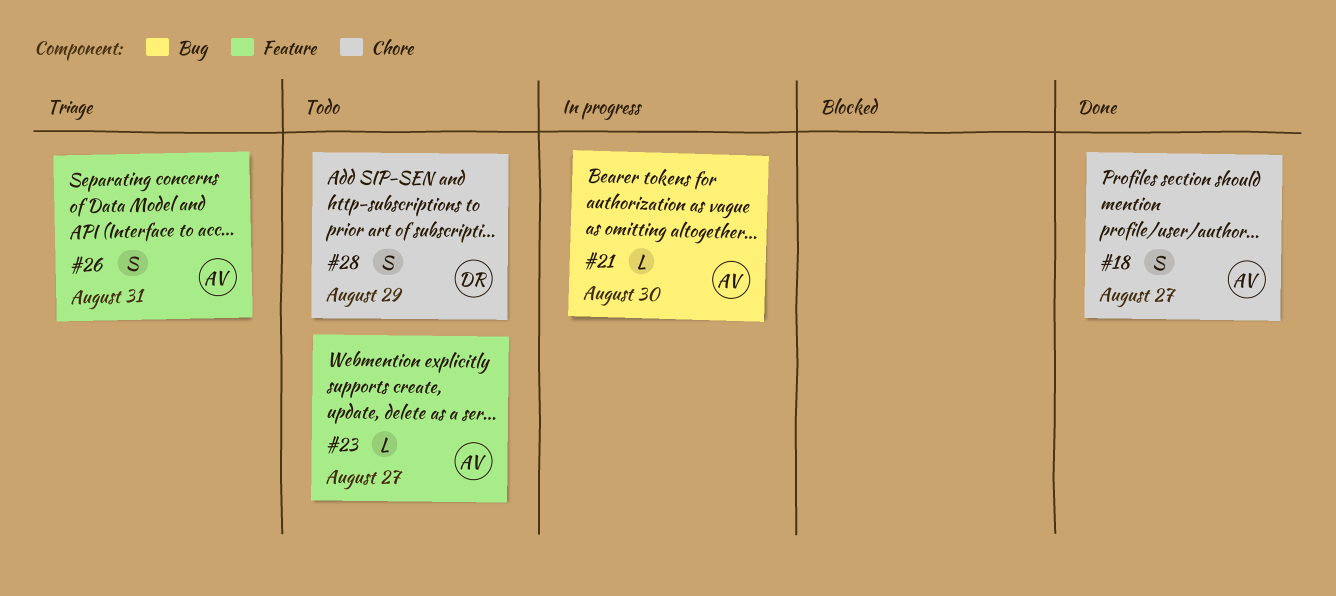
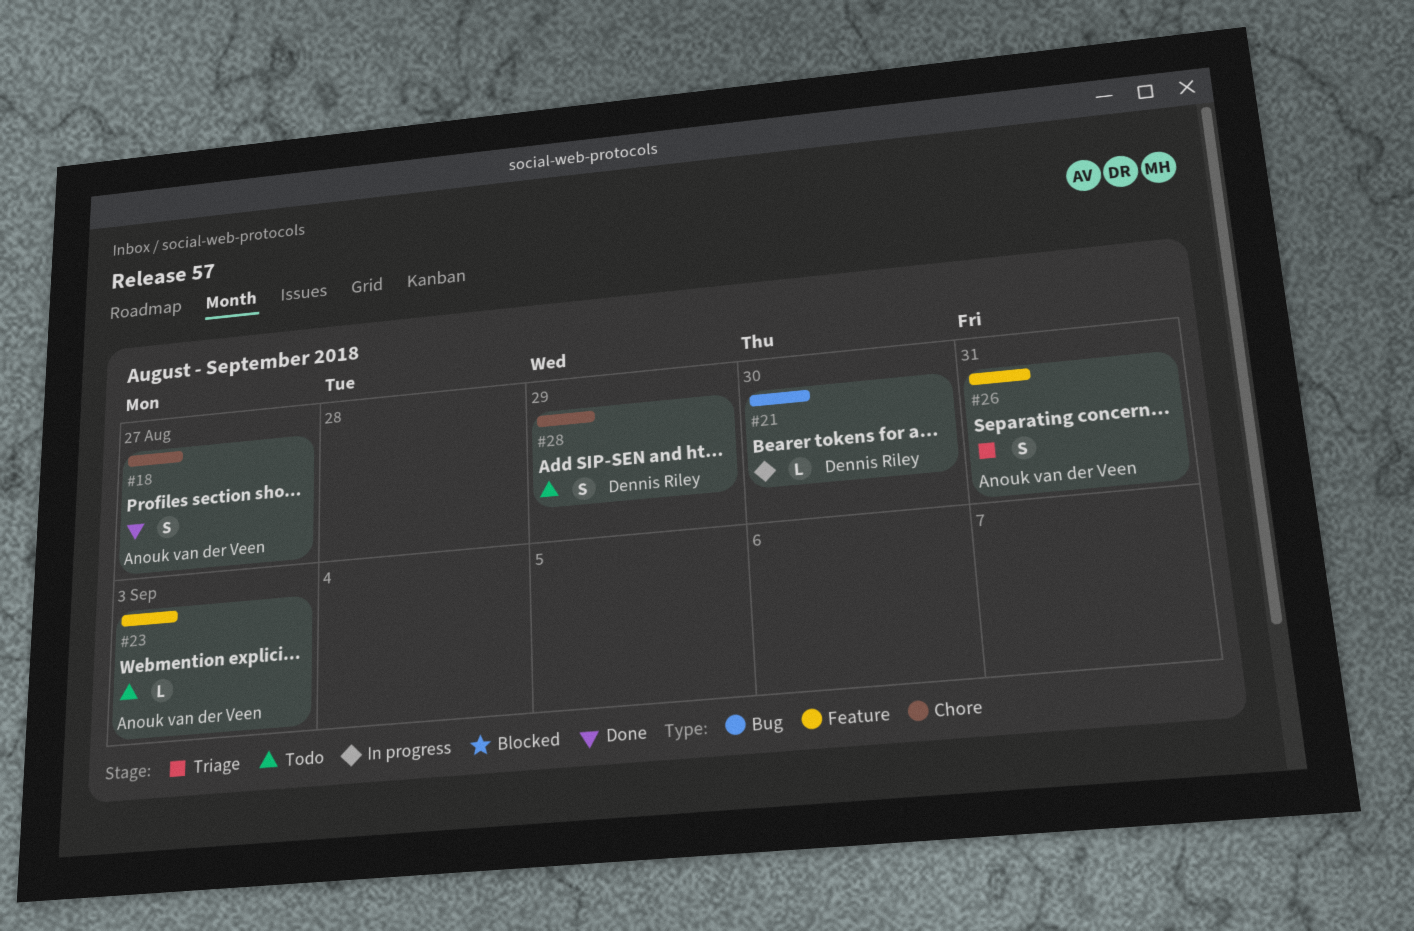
#21, owner: Anouk van der Veen -> Dennis Riley
#23, due: Aug 27 -> Sep 3

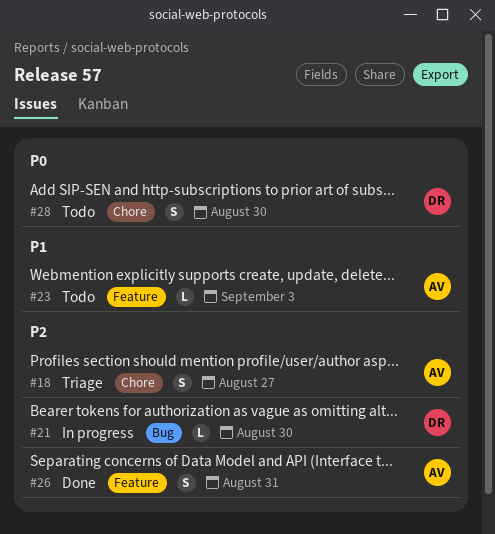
#18, status: Done -> Triage
#26, status: Triage -> Done
#28, due: Aug 29 -> Aug 30

